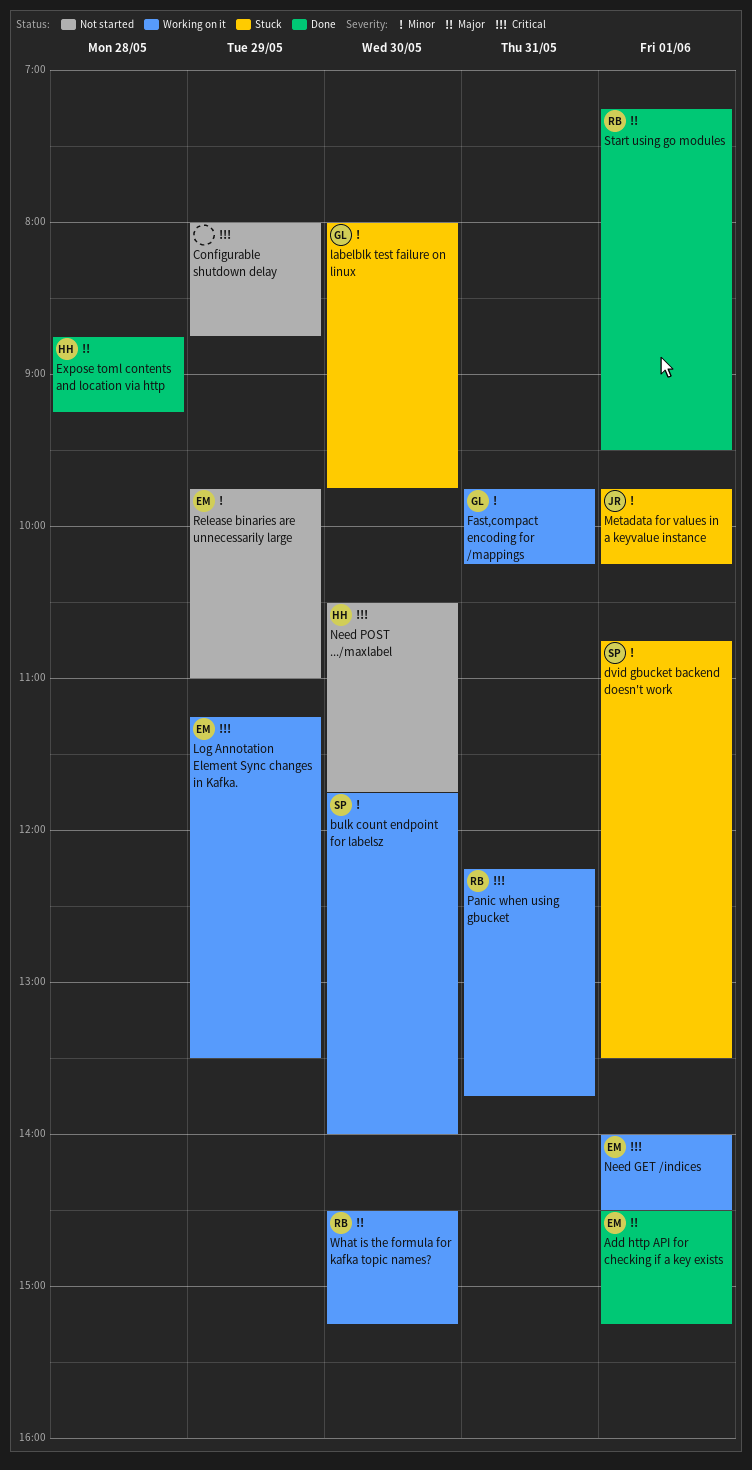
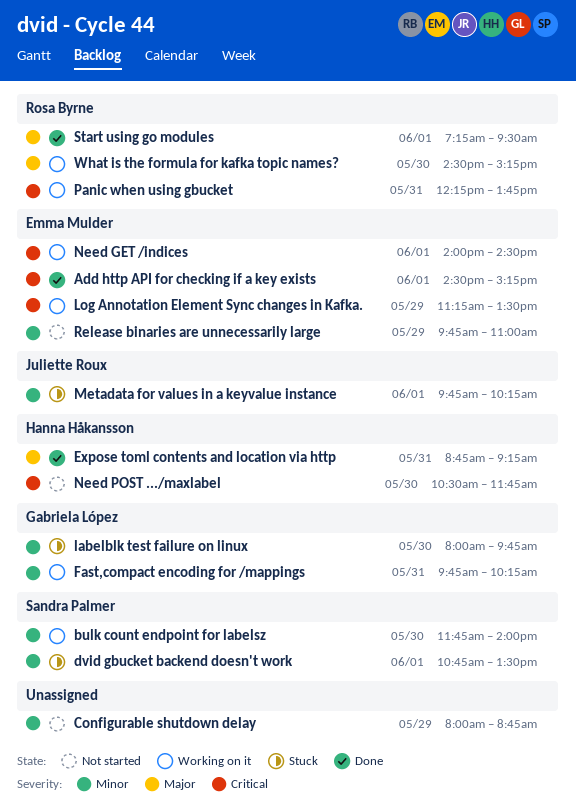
Add http API for checking if a key exists, priority: Major -> Critical
Configurable shutdown delay, priority: Critical -> Minor
Expose toml contents and location via http, day: May 28 -> May 31

